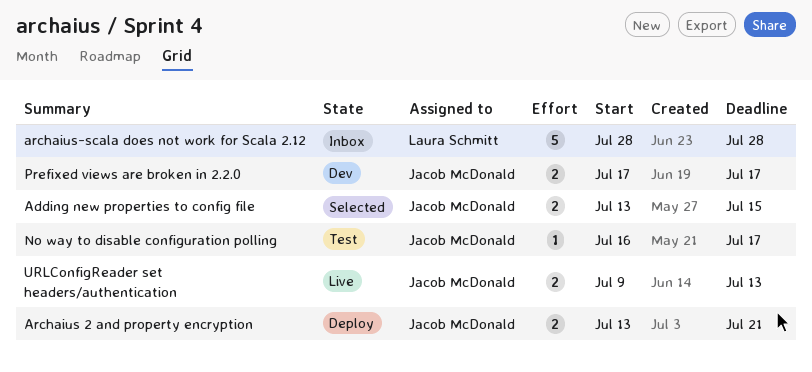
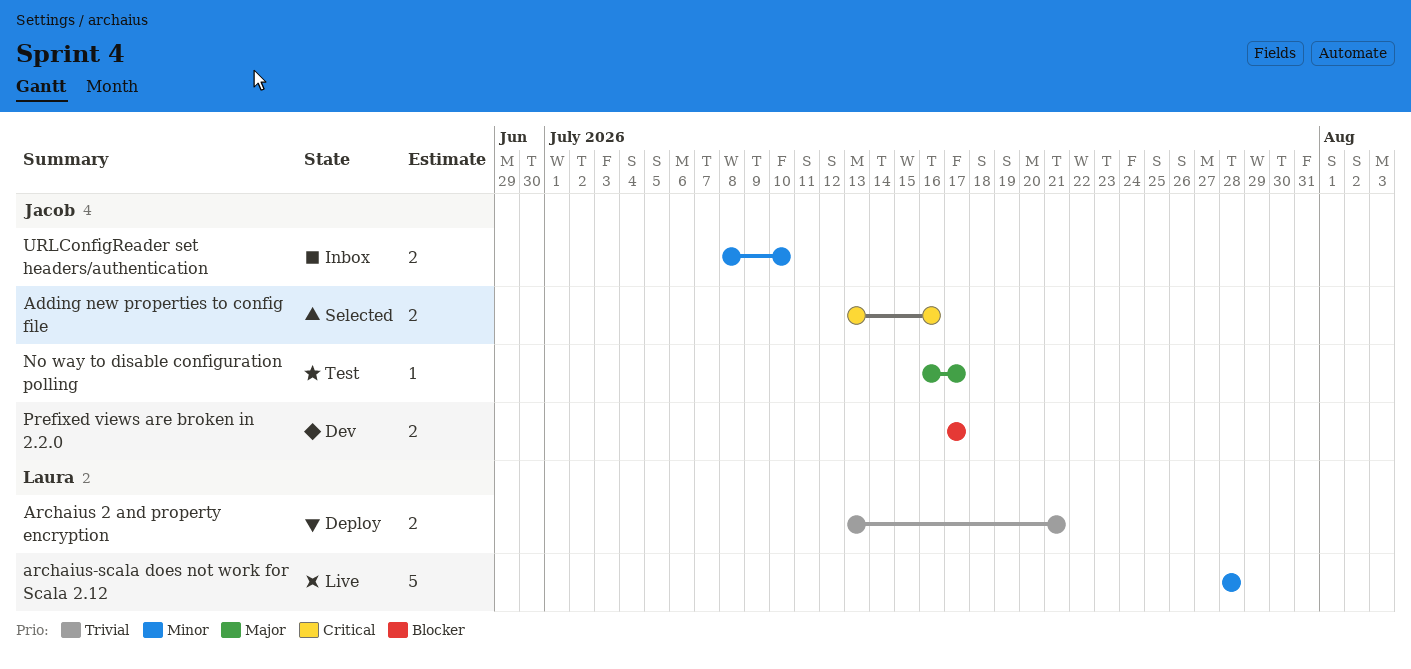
Adding new properties to config file, due: Jul 15 -> Jul 16
Archaius 2 and property encryption, owner: Jacob McDonald -> Laura Schmitt
archaius-scala does not work for Scala 2.12, status: Inbox -> Live
URLConfigReader set headers/authentication, status: Live -> Inbox
URLConfigReader set headers/authentication, start: Jul 9 -> Jul 8
URLConfigReader set headers/authentication, due: Jul 13 -> Jul 10

